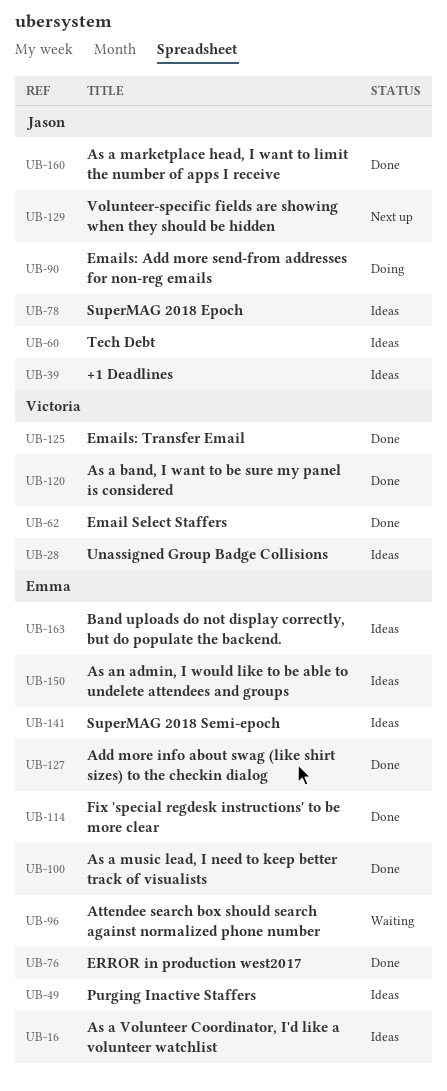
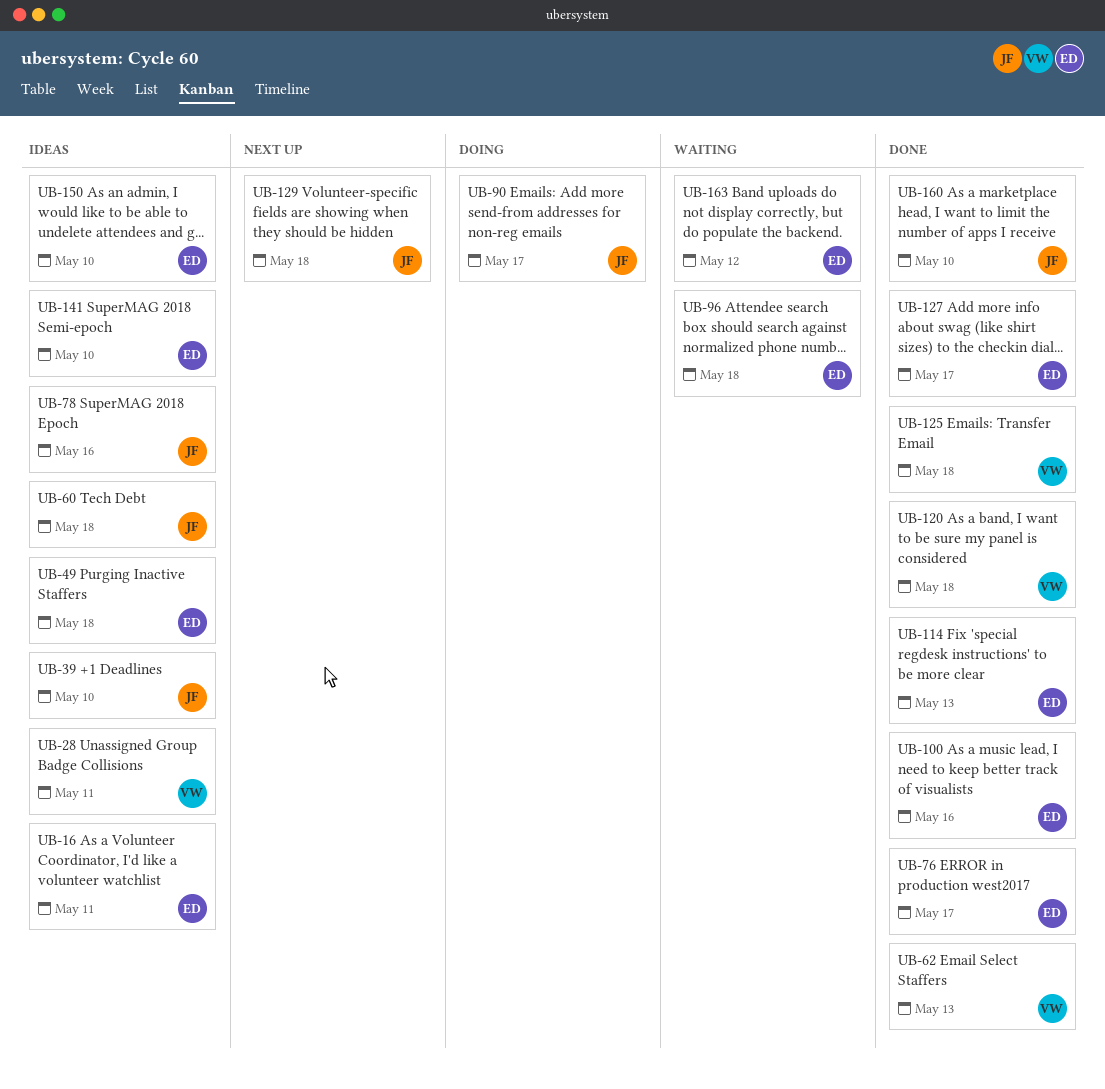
UB-163, status: Ideas -> Waiting

